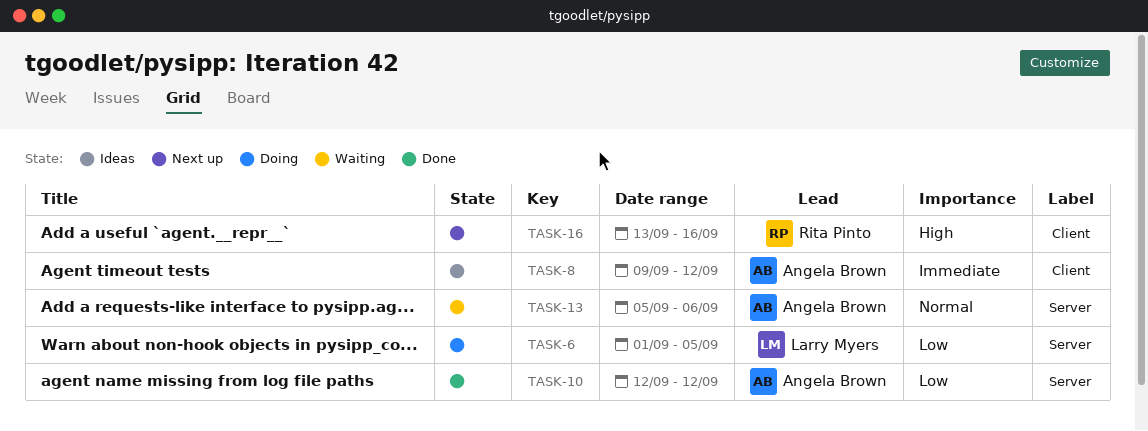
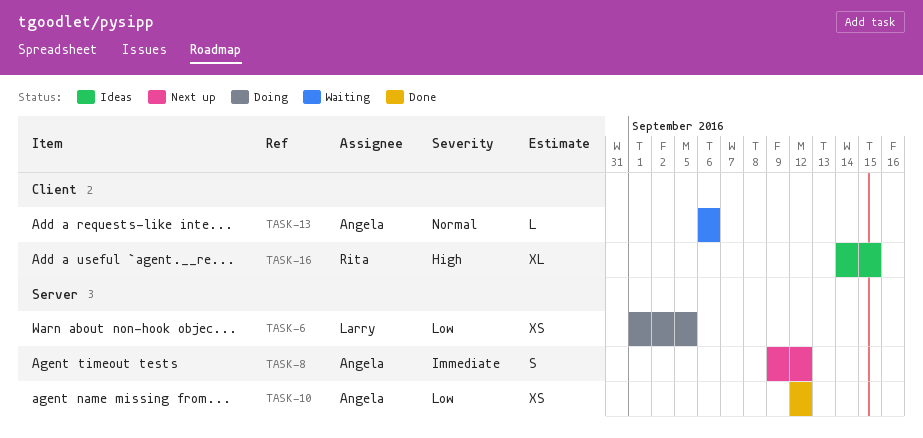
TASK-8, status: Ideas -> Next up
TASK-8, label: Client -> Server
TASK-13, label: Server -> Client
TASK-13, start: Sep 5 -> Sep 6
TASK-16, status: Next up -> Ideas
TASK-16, start: Sep 13 -> Sep 14
TASK-16, due: Sep 16 -> Sep 15

